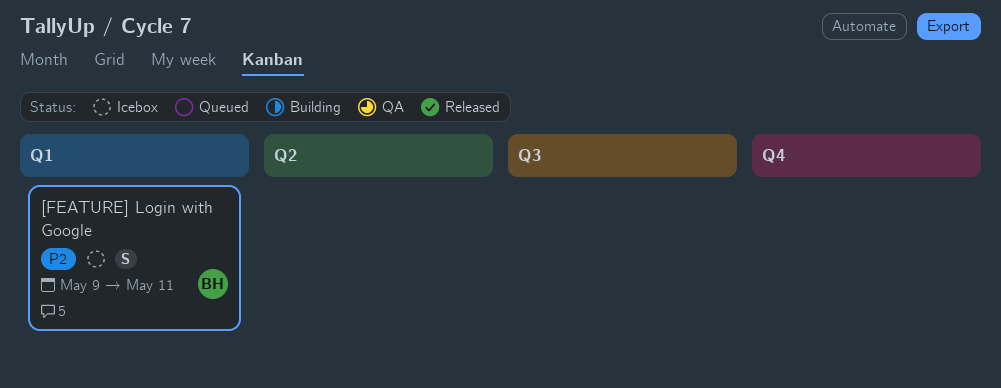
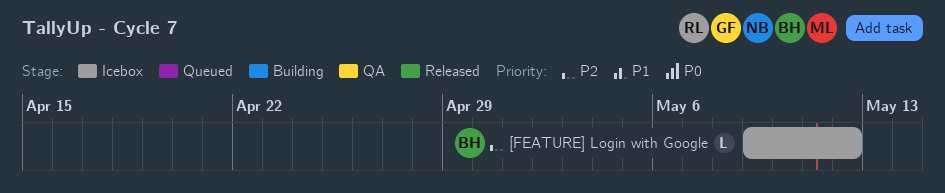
[FEATURE] Login with Google, estimate: S -> L
[FEATURE] Login with Google, due: May 11 -> May 12

